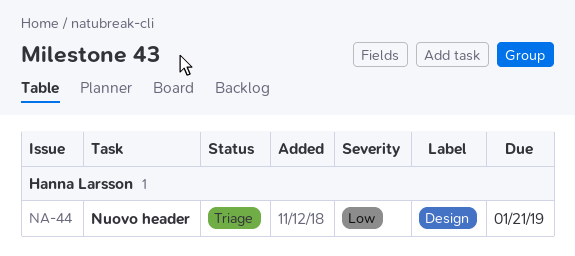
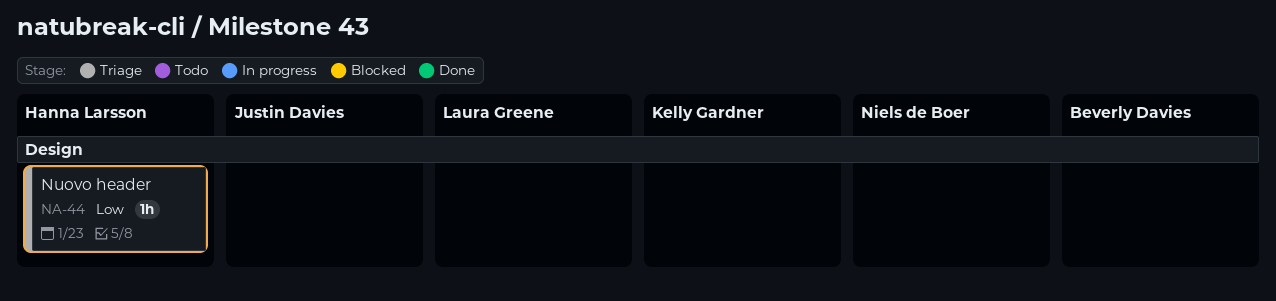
NA-44, due: Jan 21 -> Jan 23

